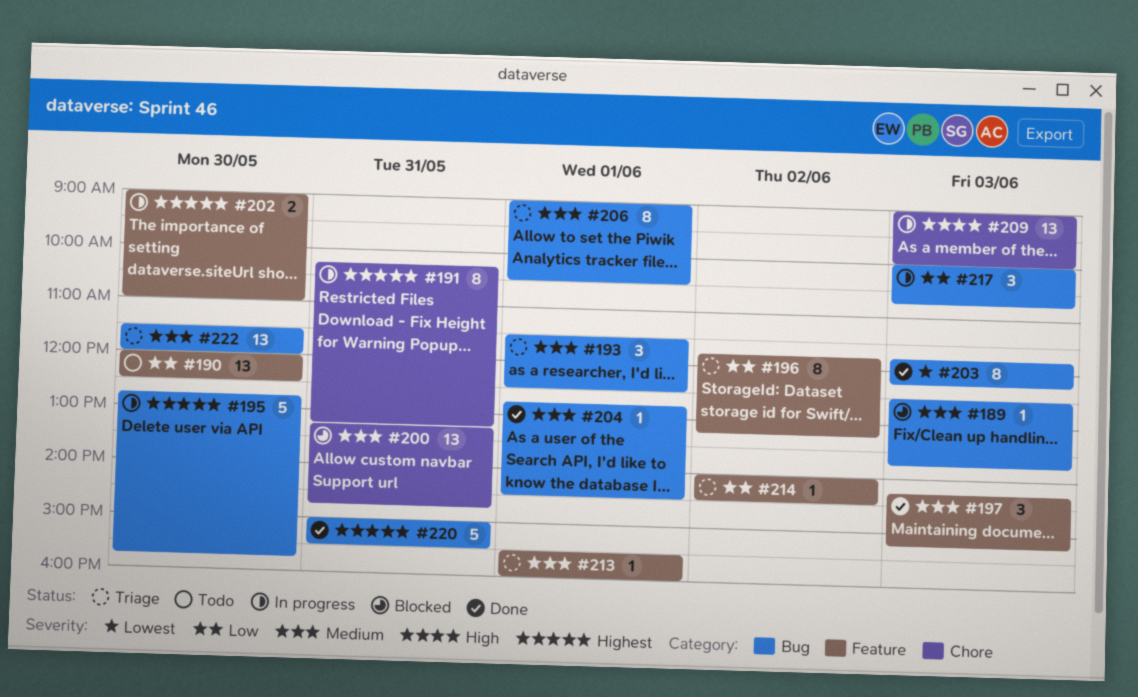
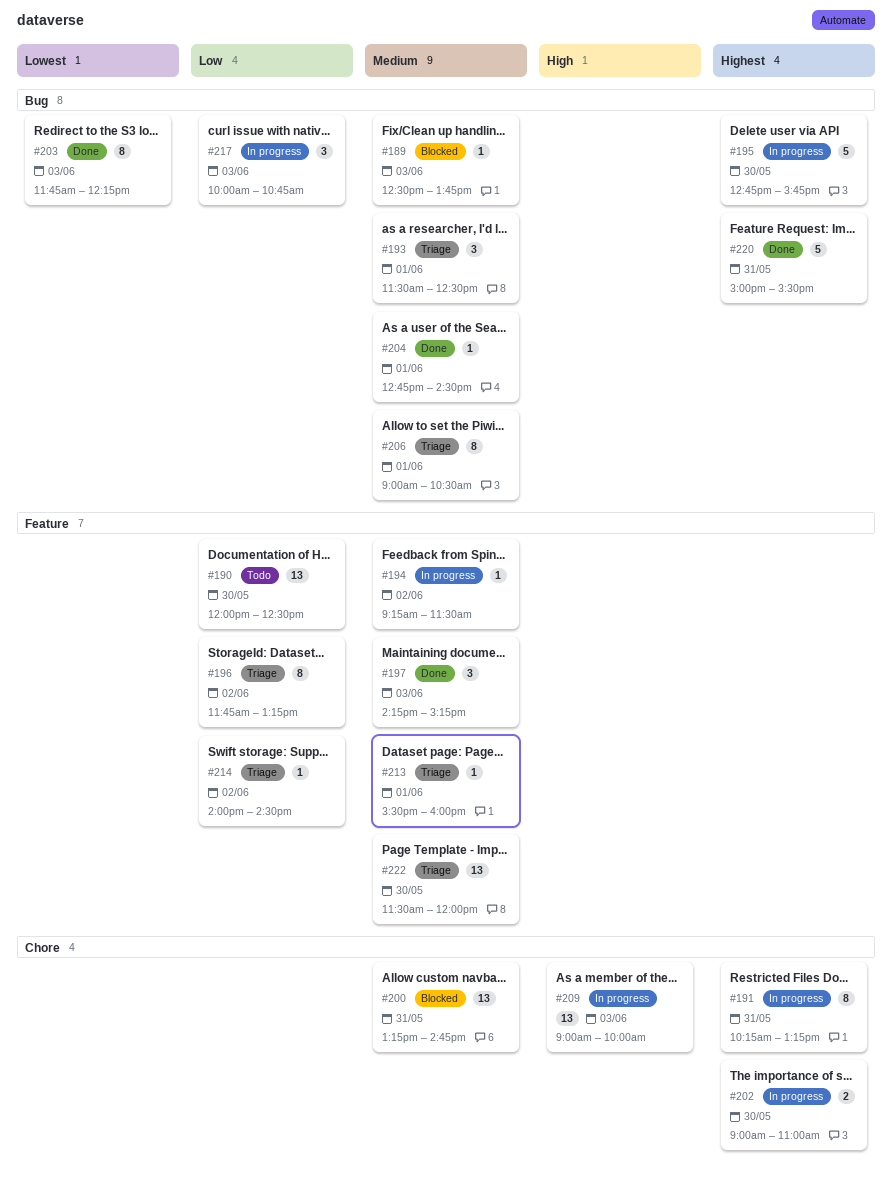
#194: none -> present
#202, label: Feature -> Chore
#222, label: Bug -> Feature

